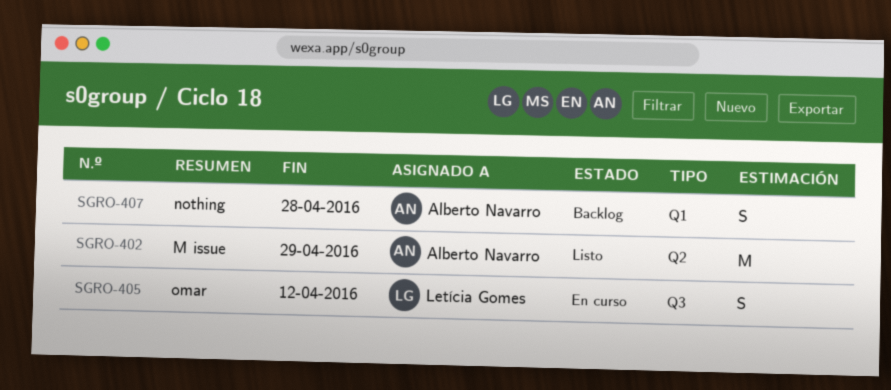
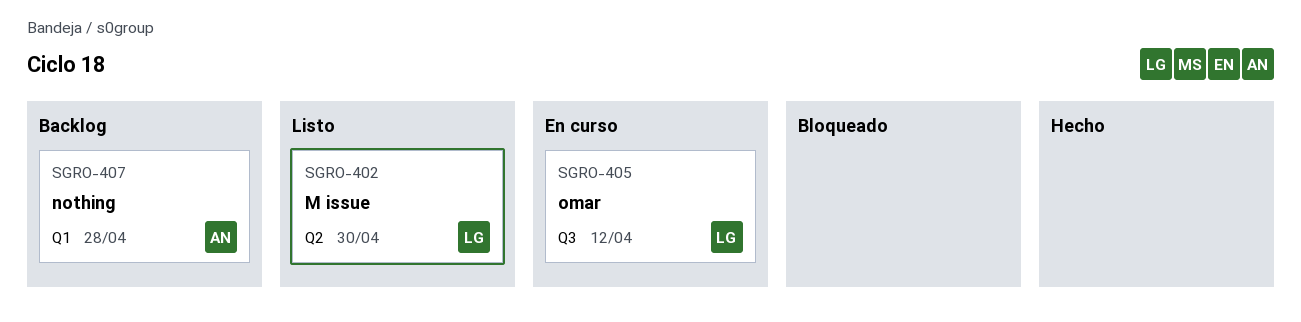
SGRO-402, owner: Alberto Navarro -> Letícia Gomes
SGRO-402, due: Apr 29 -> Apr 30

